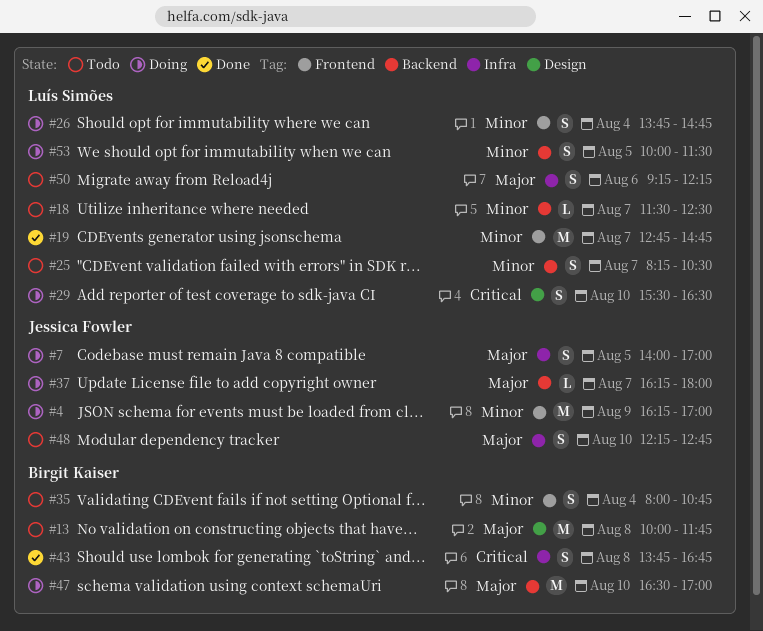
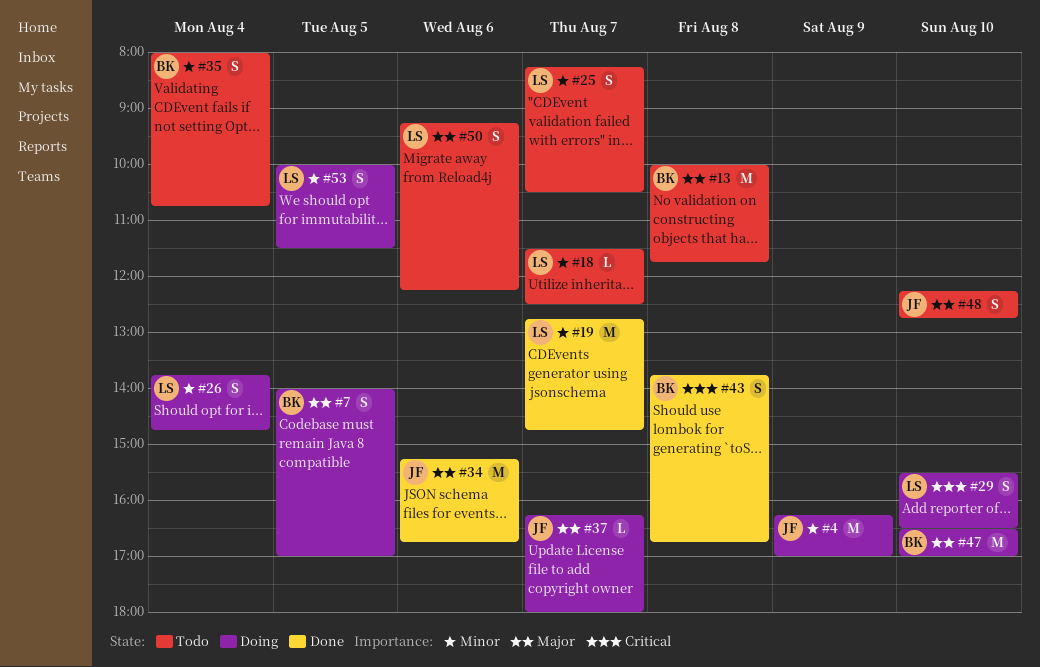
#7, owner: Jessica Fowler -> Birgit Kaiser
#34: none -> present

